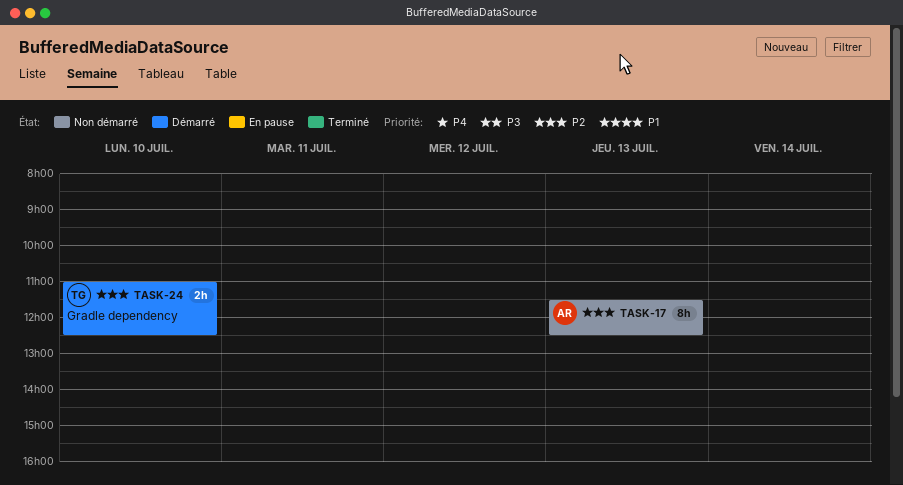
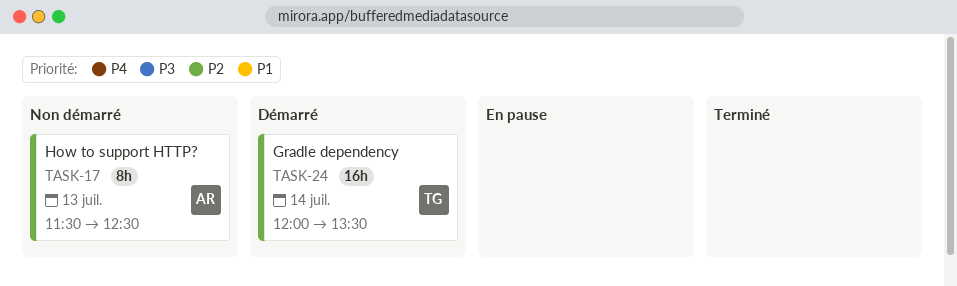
TASK-24, estimate: 2h -> 16h
TASK-24, day: Jul 10 -> Jul 14
TASK-24, begins: 11:00 -> 12:00
TASK-24, ends: 12:30 -> 13:30

